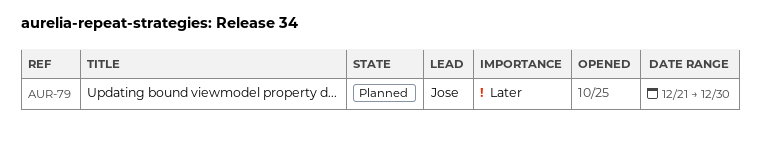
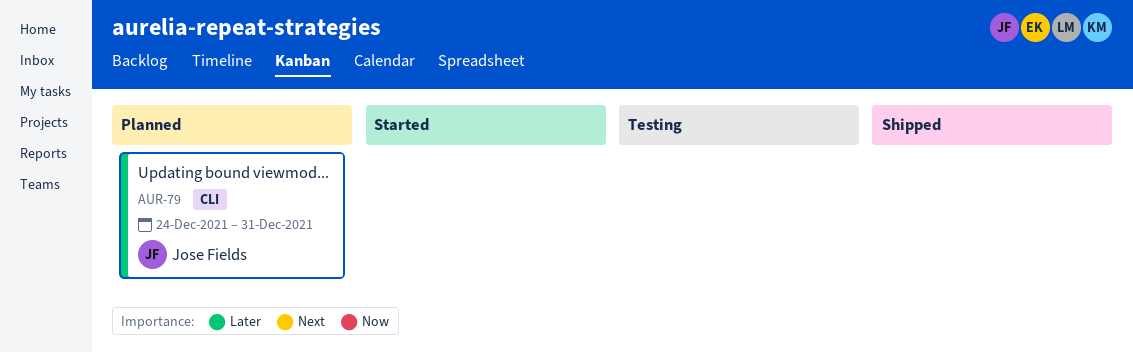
AUR-79, start: Dec 21 -> Dec 24
AUR-79, due: Dec 30 -> Dec 31

